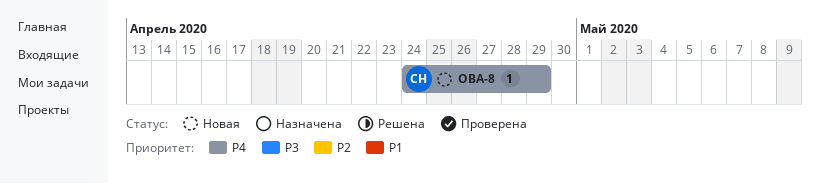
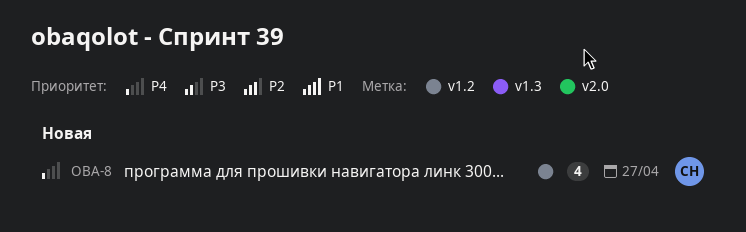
OBA-8, estimate: 1 -> 4
OBA-8, due: Apr 29 -> Apr 27

